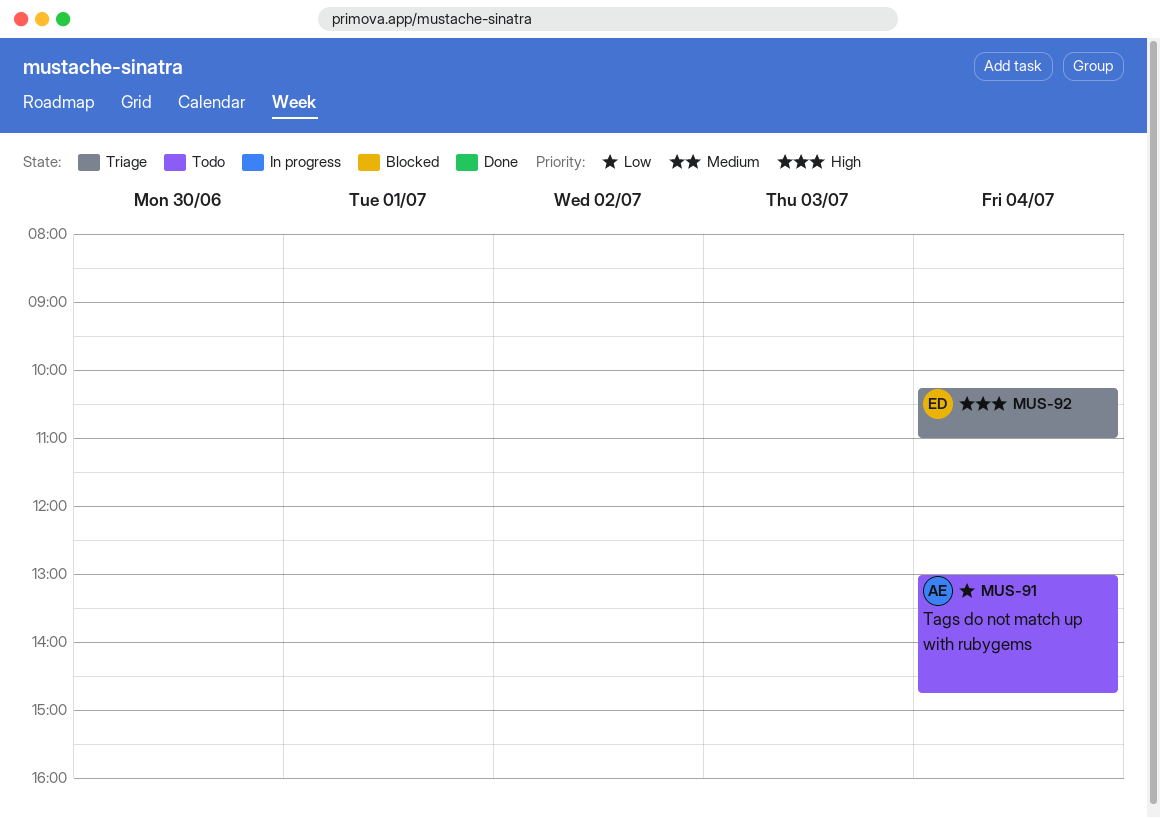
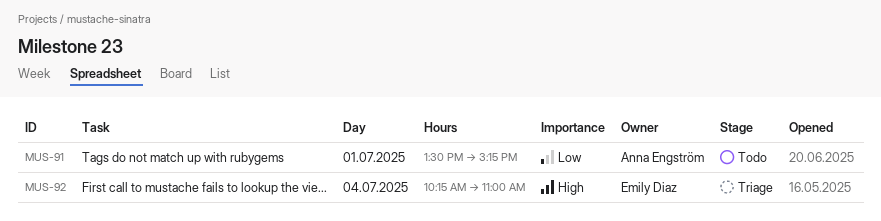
MUS-91, day: Jul 4 -> Jul 1
MUS-91, begins: 13:00 -> 13:30
MUS-91, ends: 14:45 -> 15:15

